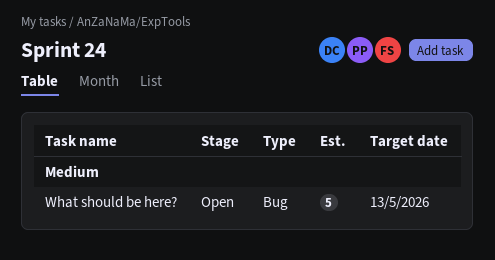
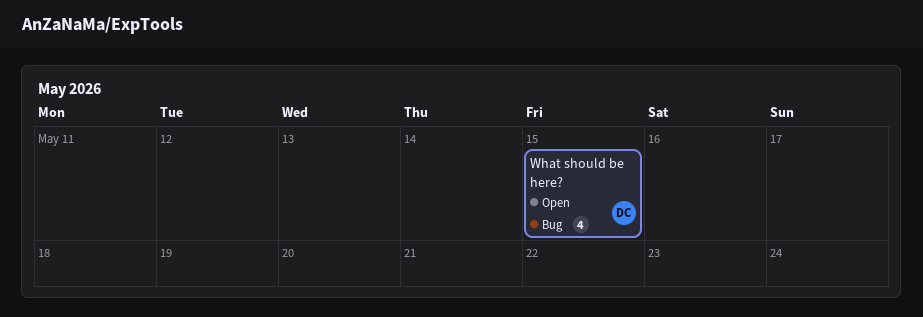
What should be here?, estimate: 5 -> 4
What should be here?, due: May 13 -> May 15

